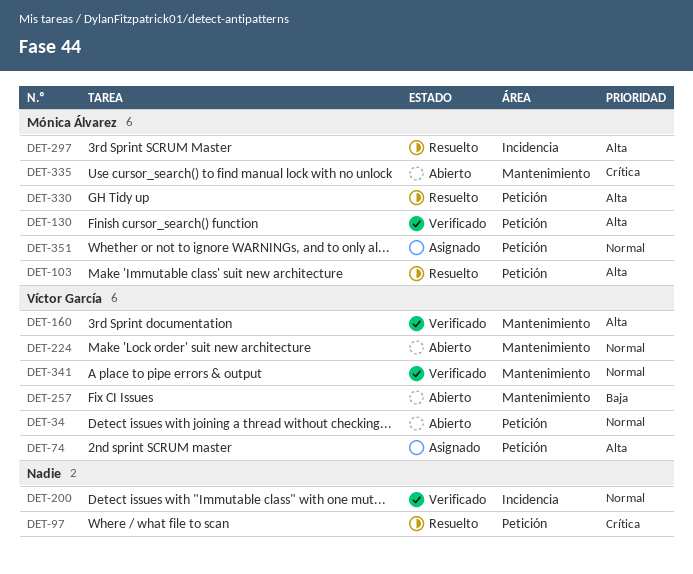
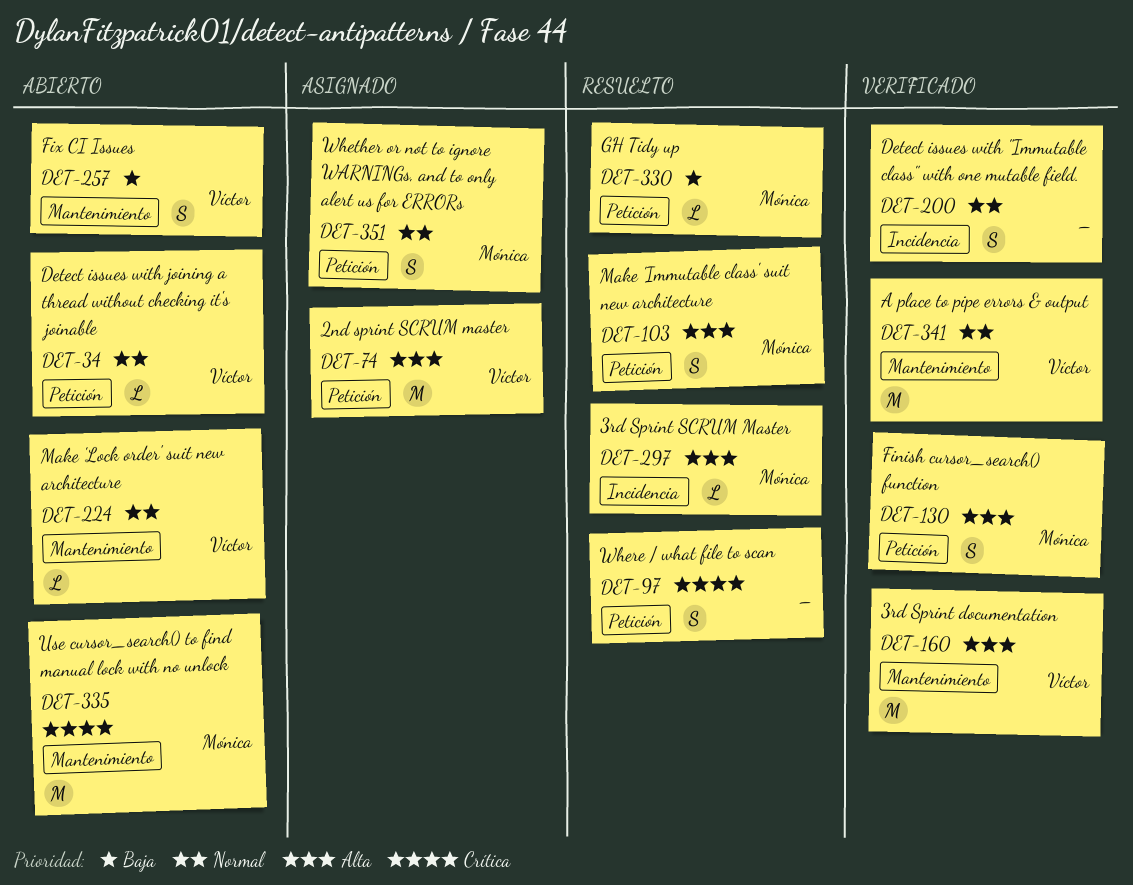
DET-330, priority: Alta -> Baja

